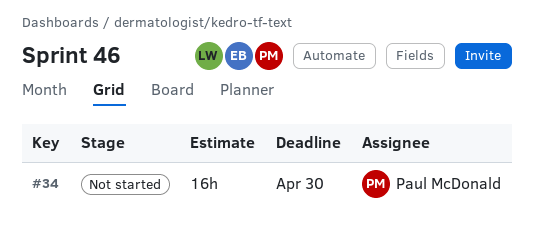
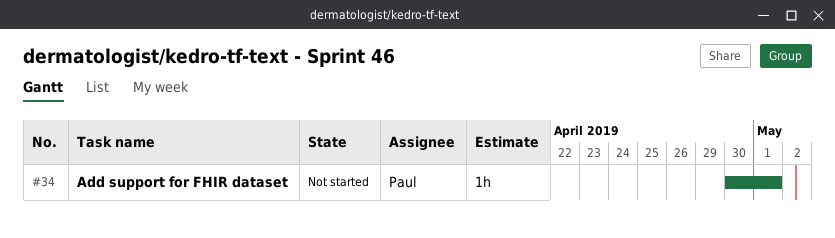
#34, estimate: 16h -> 1h
#34, due: Apr 30 -> May 1

